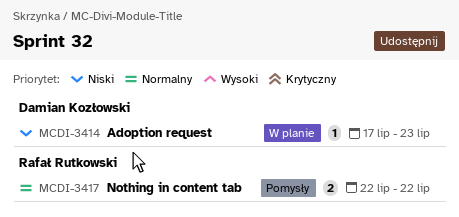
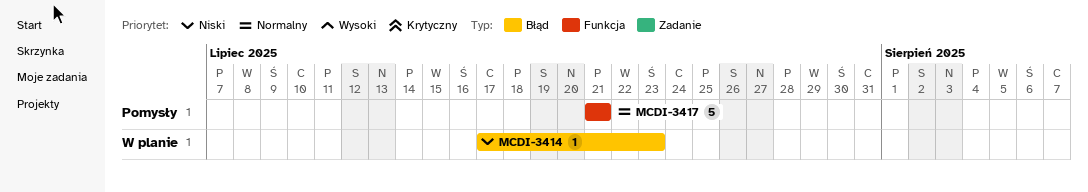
MCDI-3417, estimate: 2 -> 5
MCDI-3417, start: Jul 22 -> Jul 21
MCDI-3417, due: Jul 22 -> Jul 21

